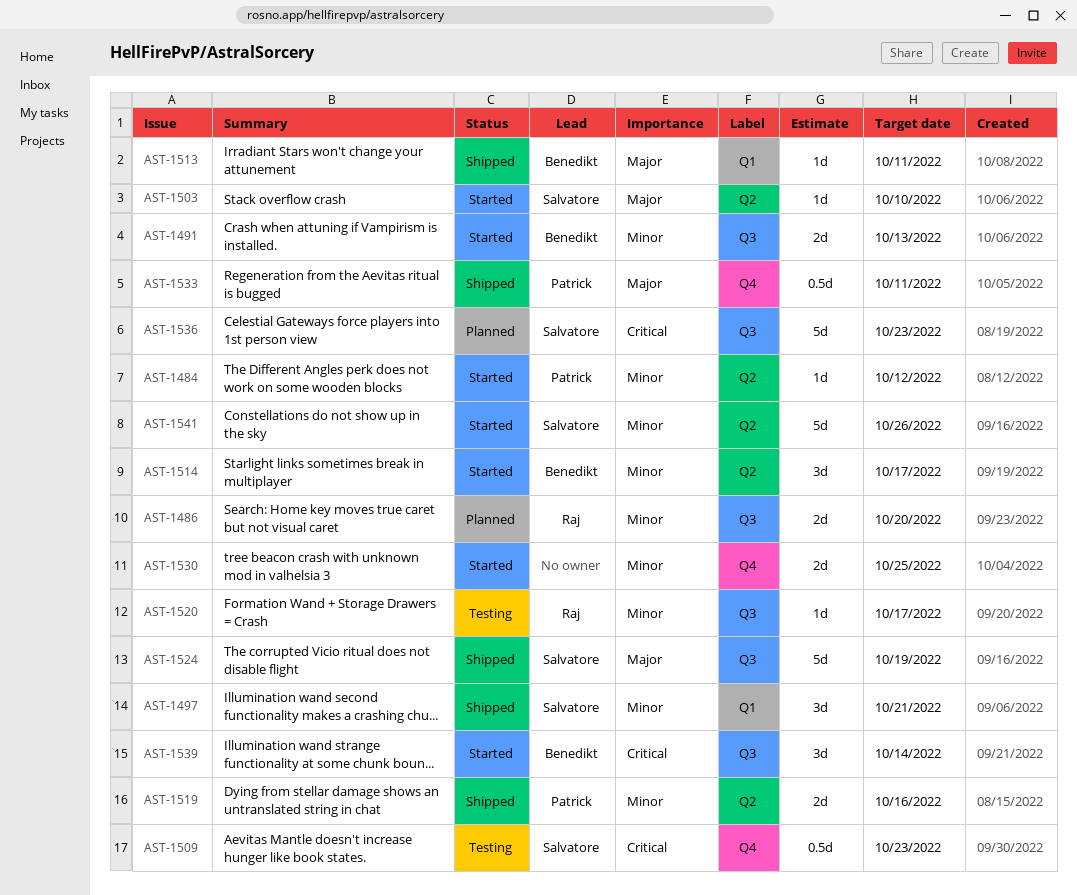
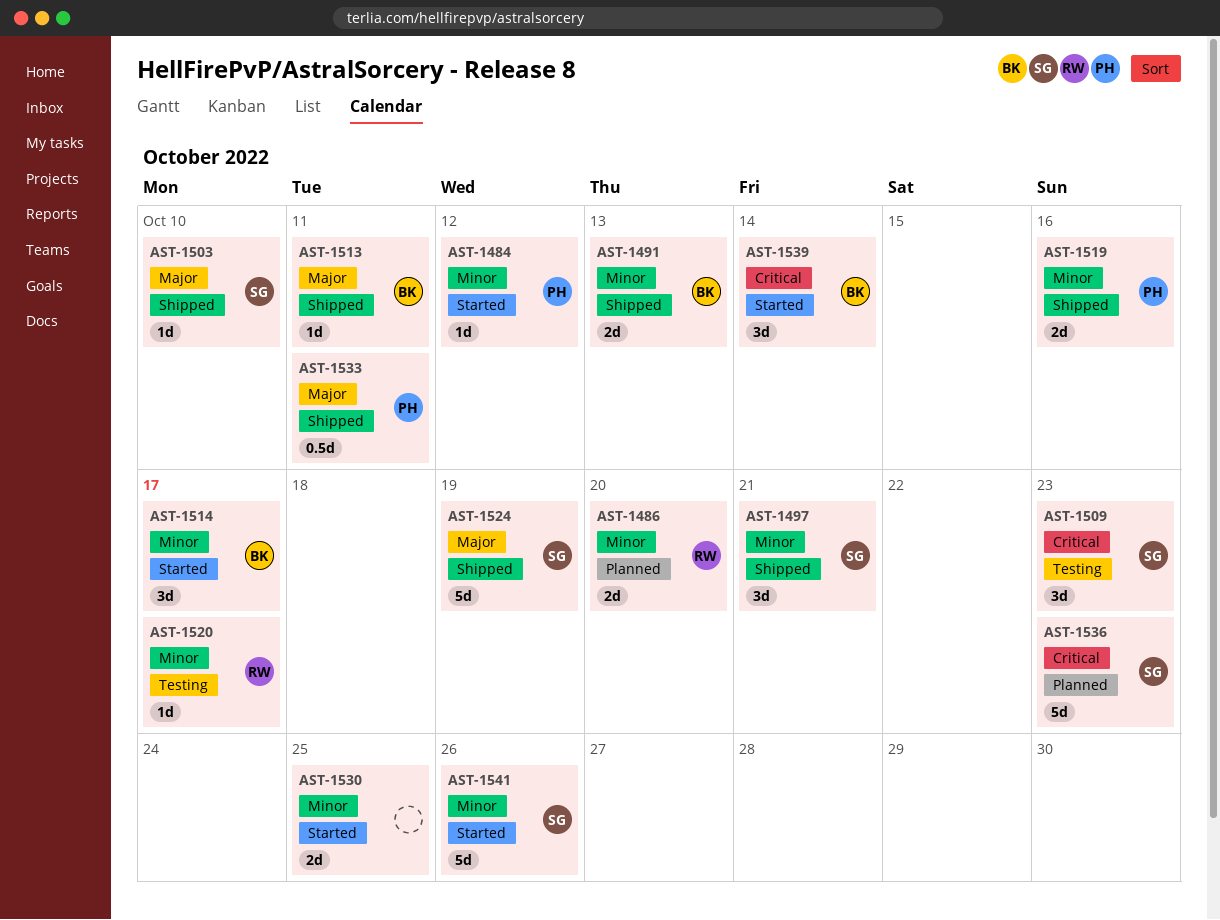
AST-1491, status: Started -> Shipped
AST-1503, status: Started -> Shipped
AST-1509, estimate: 0.5d -> 3d

